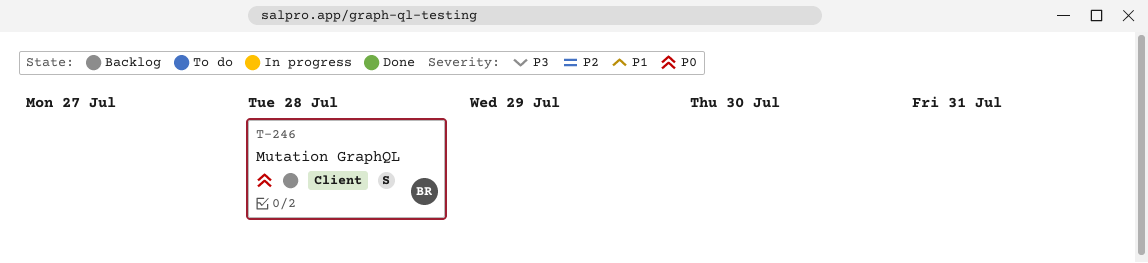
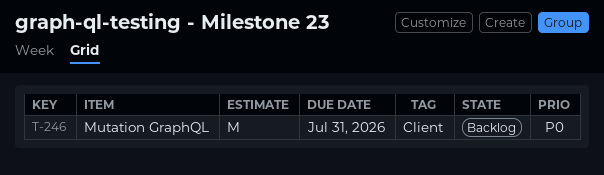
T-246, estimate: S -> M
T-246, due: Jul 28 -> Jul 31

